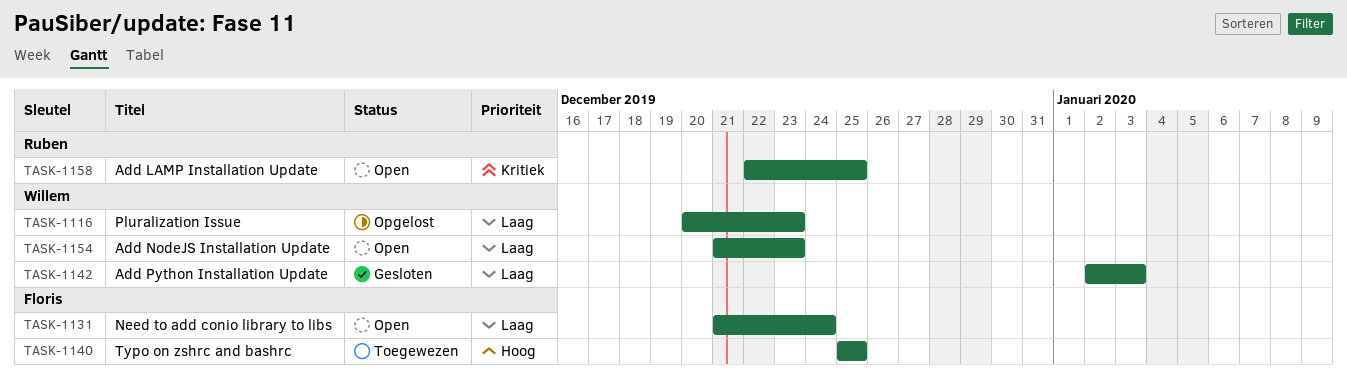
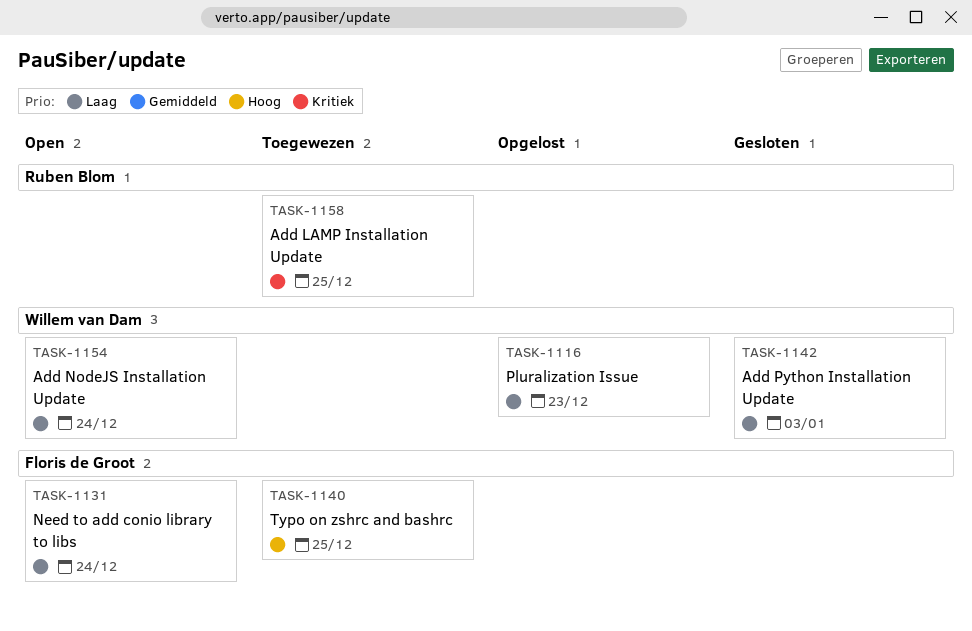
TASK-1154, due: Dec 23 -> Dec 24
TASK-1158, status: Open -> Toegewezen

